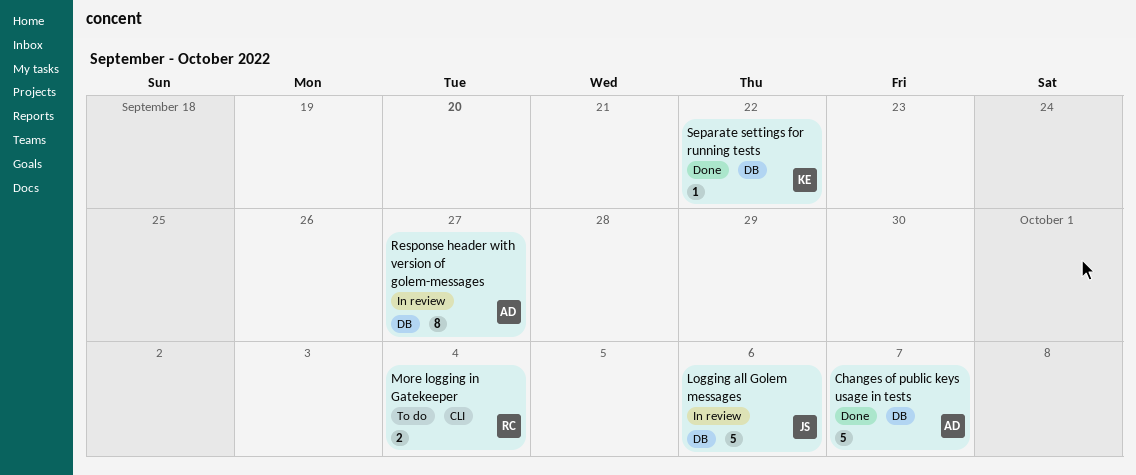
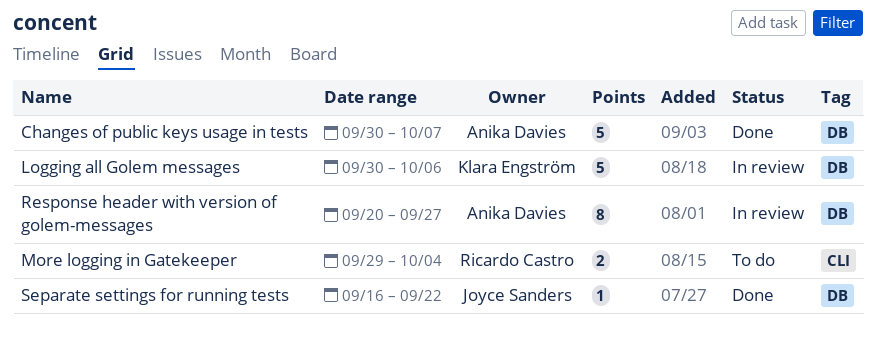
Logging all Golem messages, owner: Joyce Sanders -> Klara Engström
Separate settings for running tests, owner: Klara Engström -> Joyce Sanders

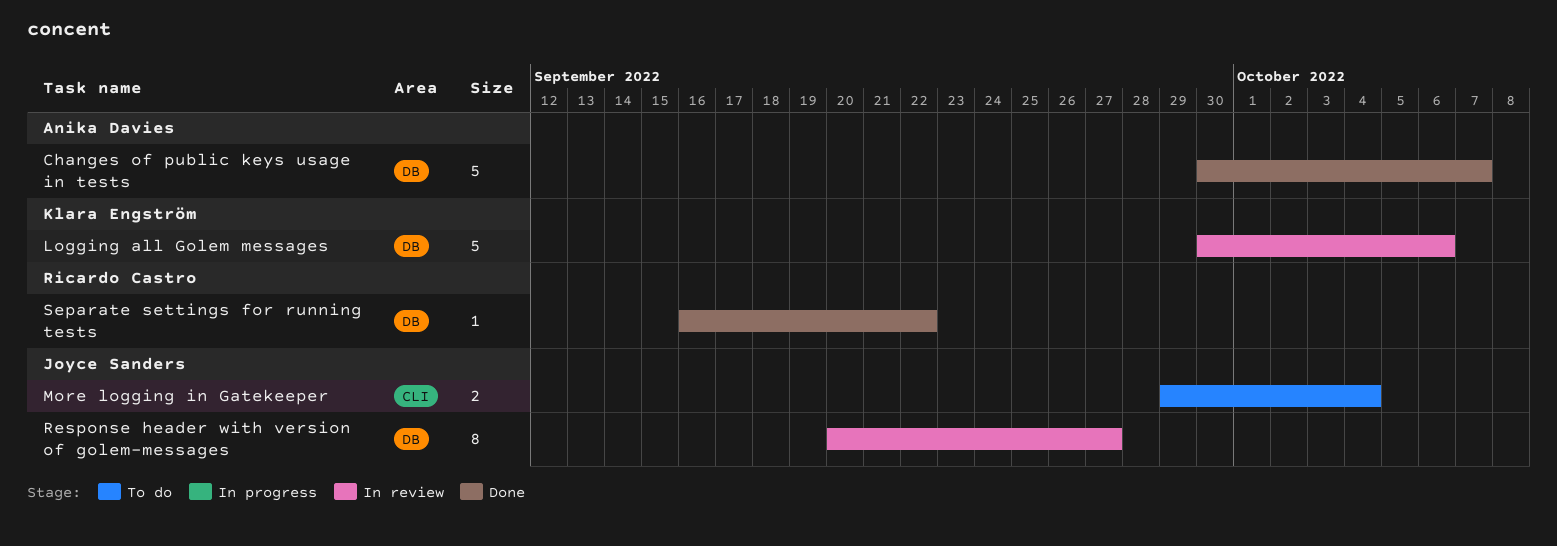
More logging in Gatekeeper, owner: Ricardo Castro -> Joyce Sanders
Response header with version of golem-messages, owner: Anika Davies -> Joyce Sanders
Separate settings for running tests, owner: Joyce Sanders -> Ricardo Castro

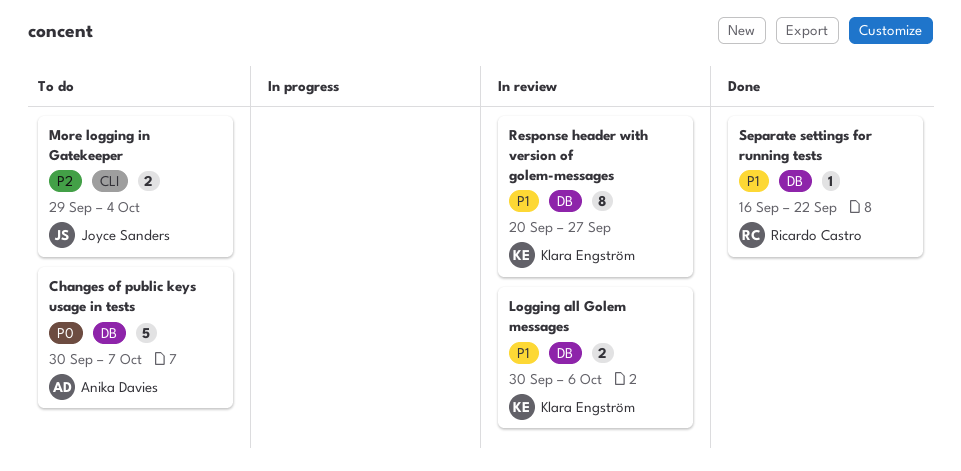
Changes of public keys usage in tests, status: Done -> To do
Logging all Golem messages, estimate: 5 -> 2
Response header with version of golem-messages, owner: Joyce Sanders -> Klara Engström

